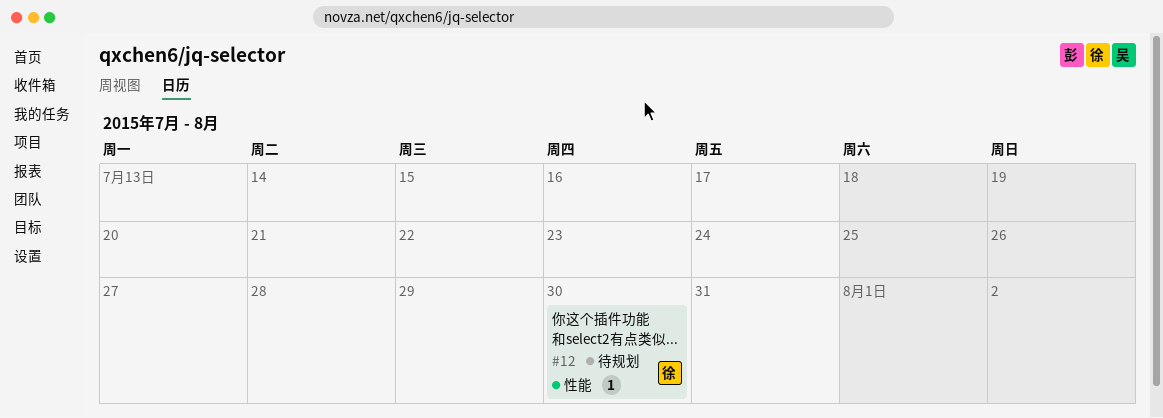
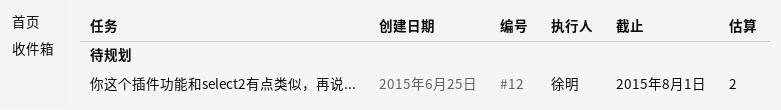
#12, estimate: 1 -> 2
#12, due: Jul 30 -> Aug 1

